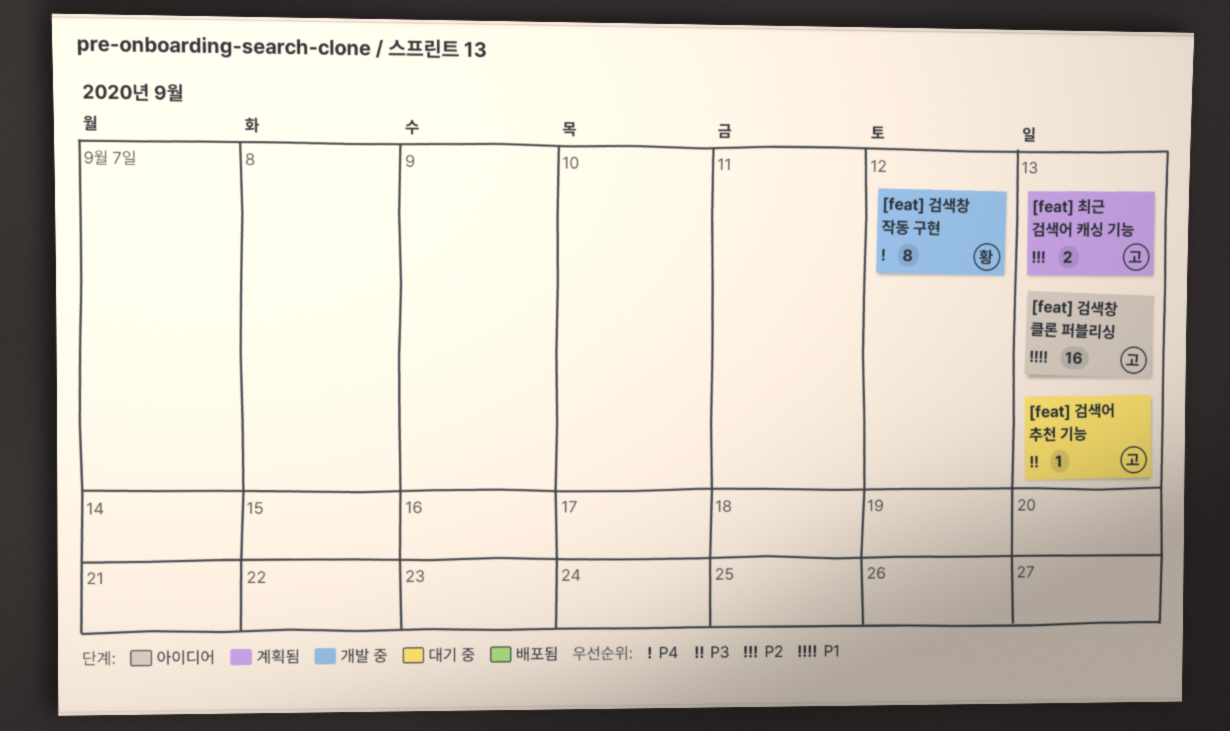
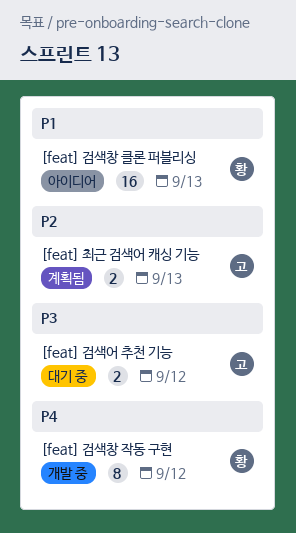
[feat] 검색어 추천 기능, estimate: 1 -> 2
[feat] 검색어 추천 기능, due: Sep 13 -> Sep 12
[feat] 검색창 클론 퍼블리싱, owner: 고 -> 황

